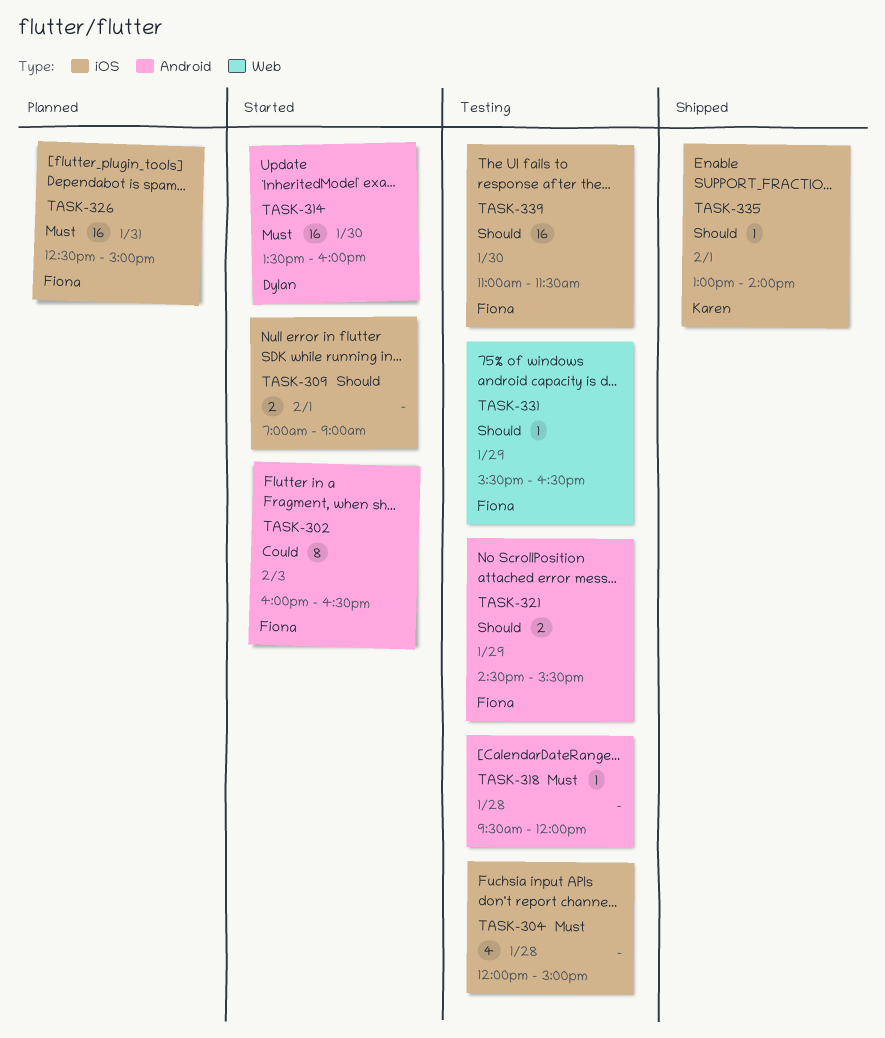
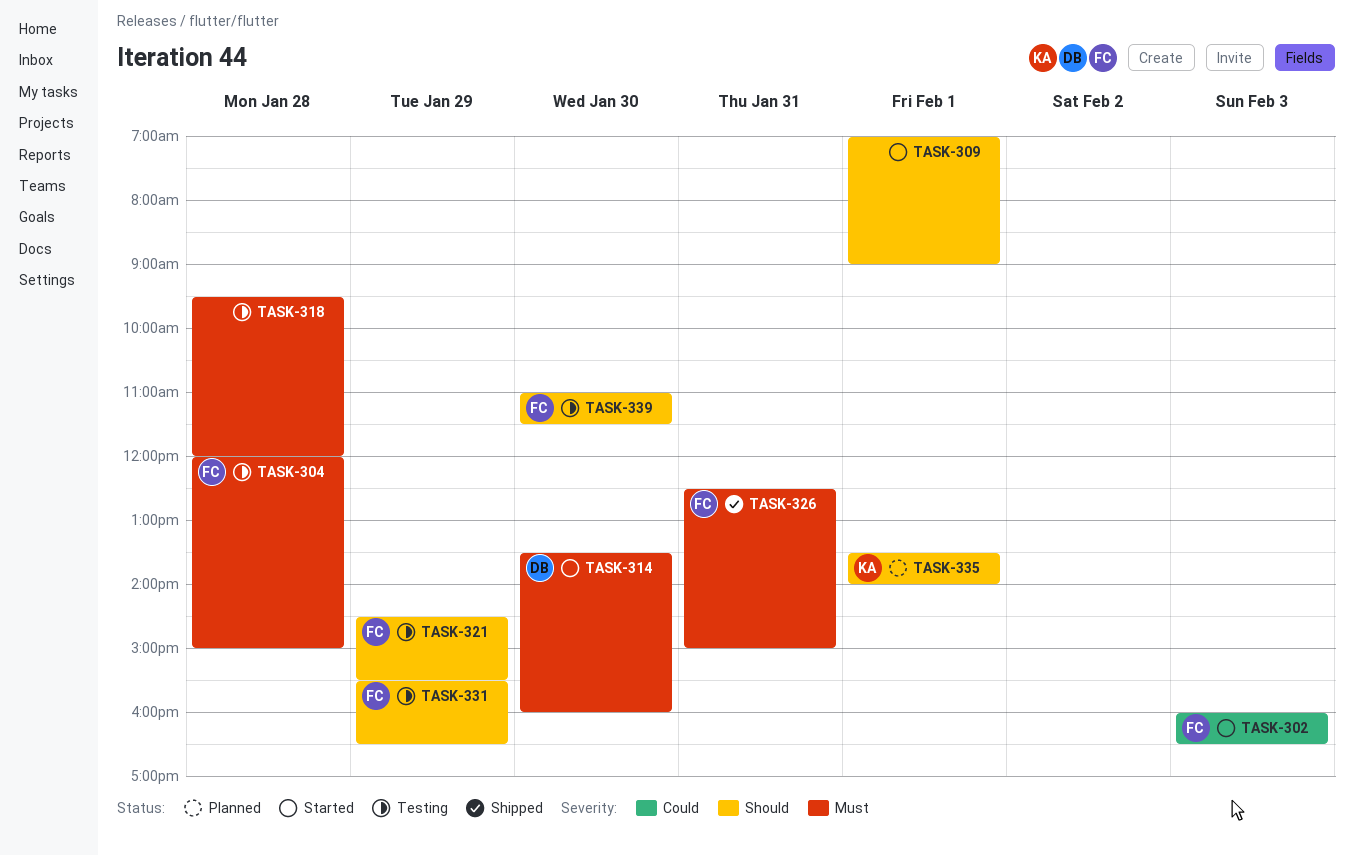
TASK-304, owner: none -> Fiona
TASK-326, status: Planned -> Shipped
TASK-335, status: Shipped -> Planned
TASK-335, begins: 13:00 -> 13:30

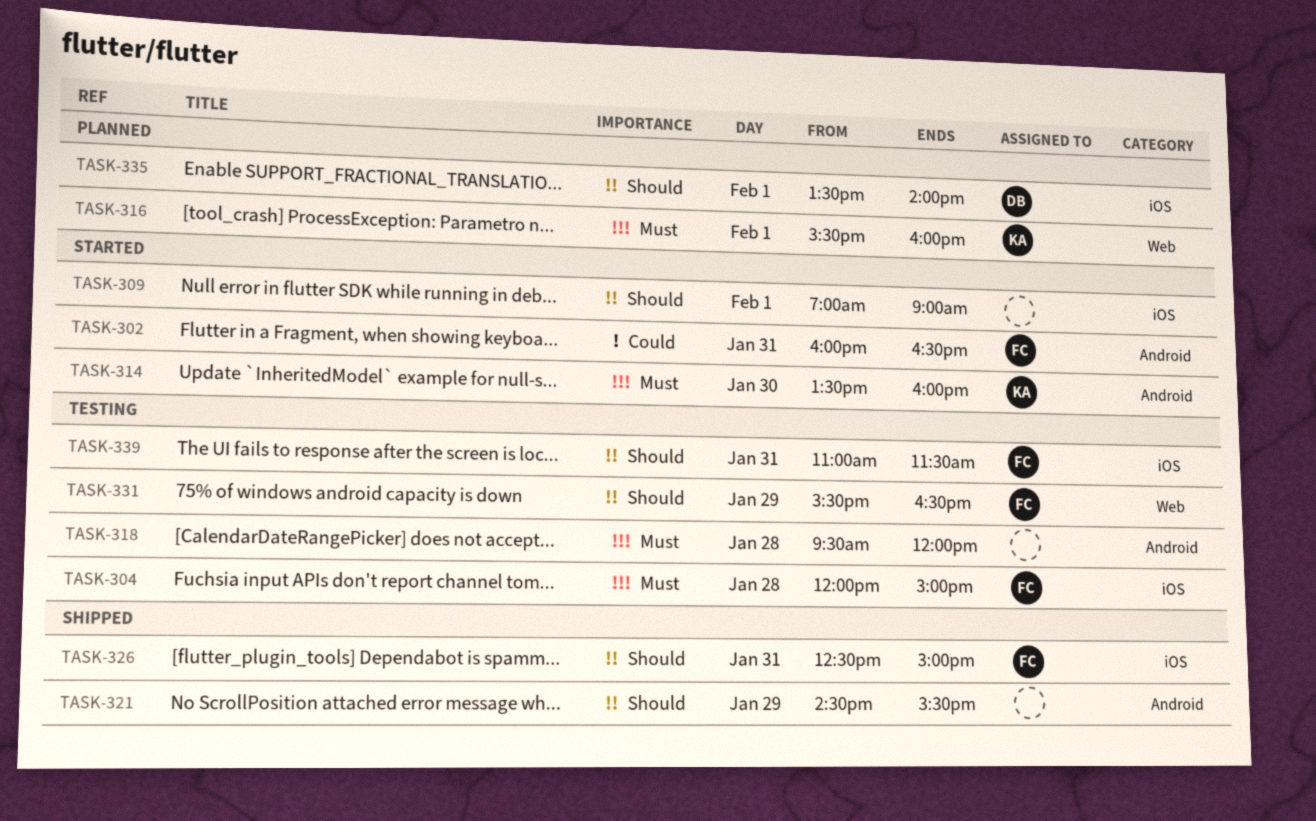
TASK-302, day: Feb 3 -> Jan 31
TASK-314, owner: DB -> KA
TASK-316: none -> present
TASK-321, status: Testing -> Shipped
TASK-321, owner: FC -> none
TASK-326, priority: Must -> Should
TASK-335, owner: KA -> DB
TASK-339, day: Jan 30 -> Jan 31

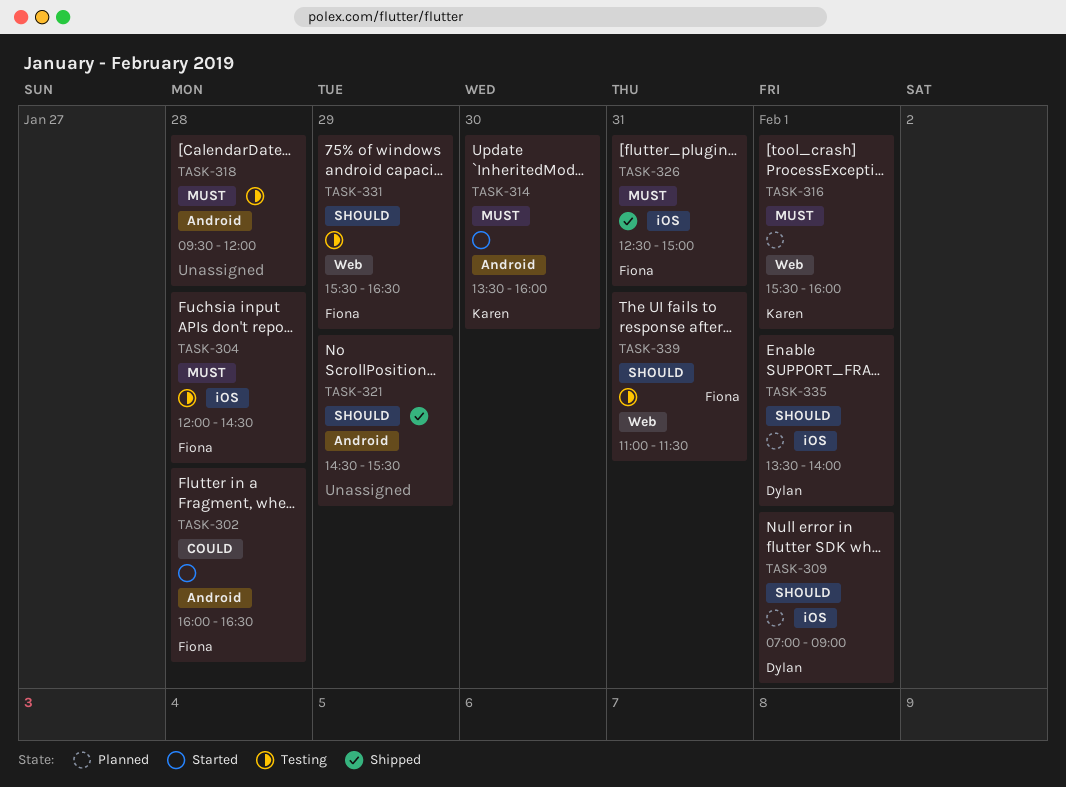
TASK-302, day: Jan 31 -> Jan 28
TASK-304, ends: 15:00 -> 14:30
TASK-309, status: Started -> Planned
TASK-309, owner: none -> Dylan
TASK-326, priority: Should -> Must
TASK-339, label: iOS -> Web

